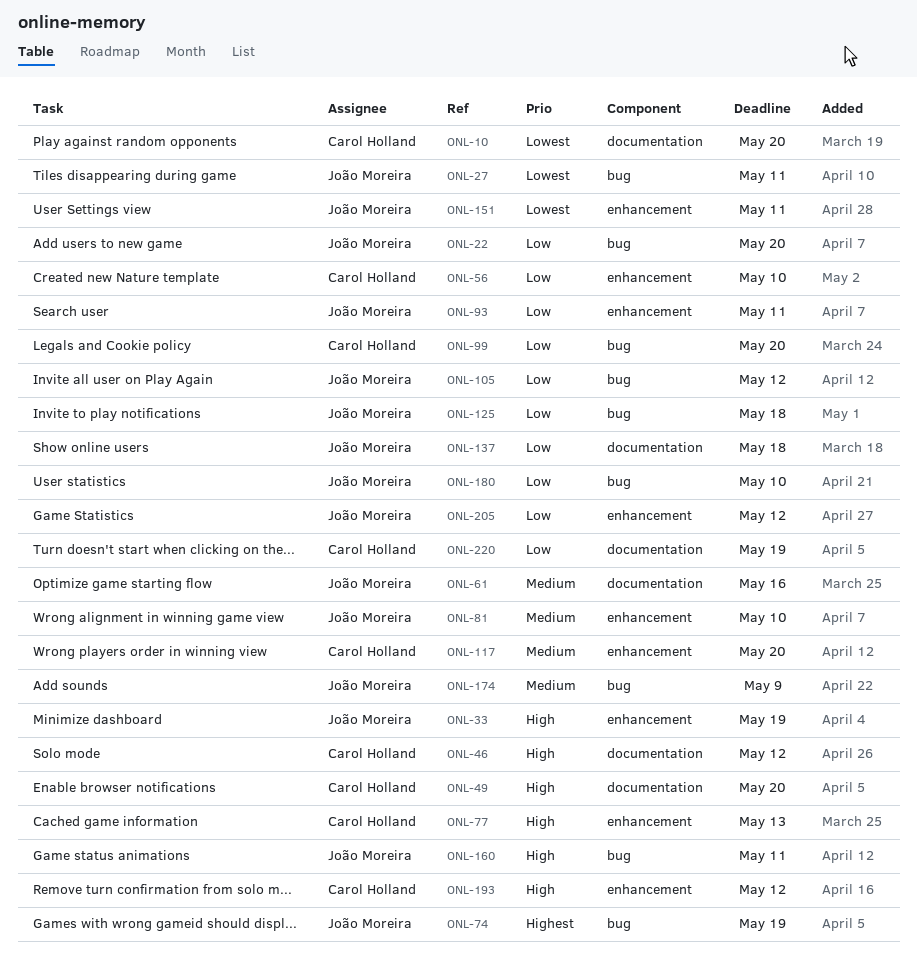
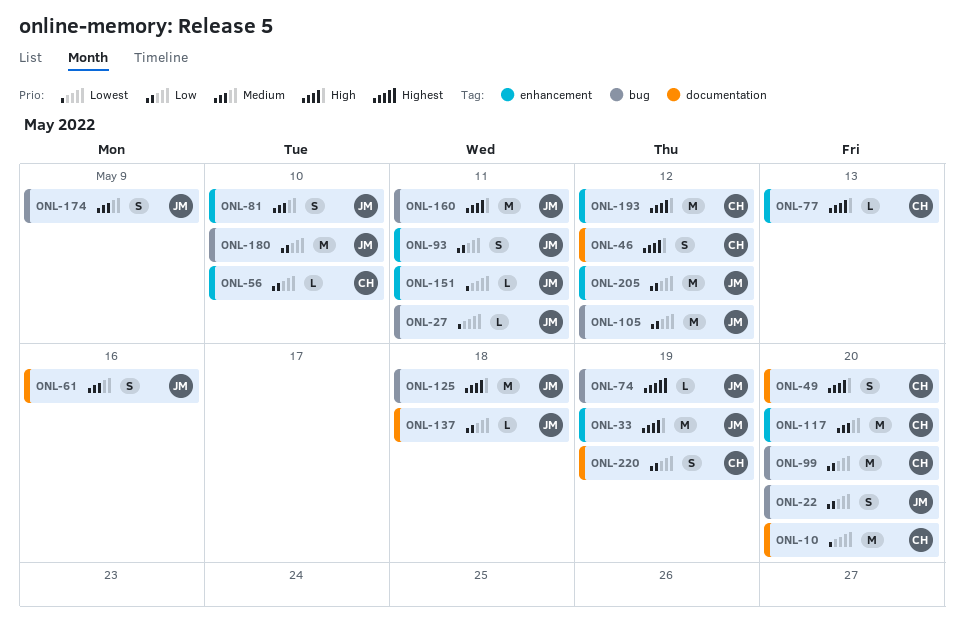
ONL-125, priority: Low -> High

